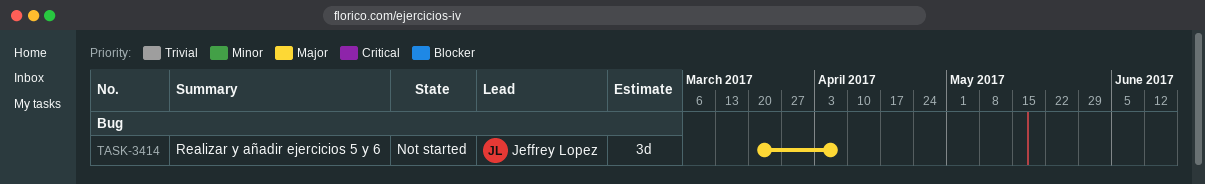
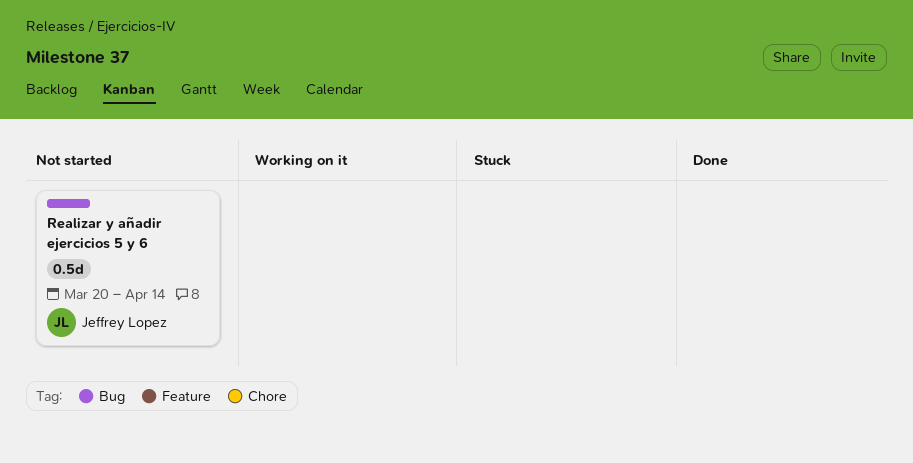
Realizar y añadir ejercicios 5 y 6, estimate: 3d -> 0.5d
Realizar y añadir ejercicios 5 y 6, due: Apr 7 -> Apr 14

